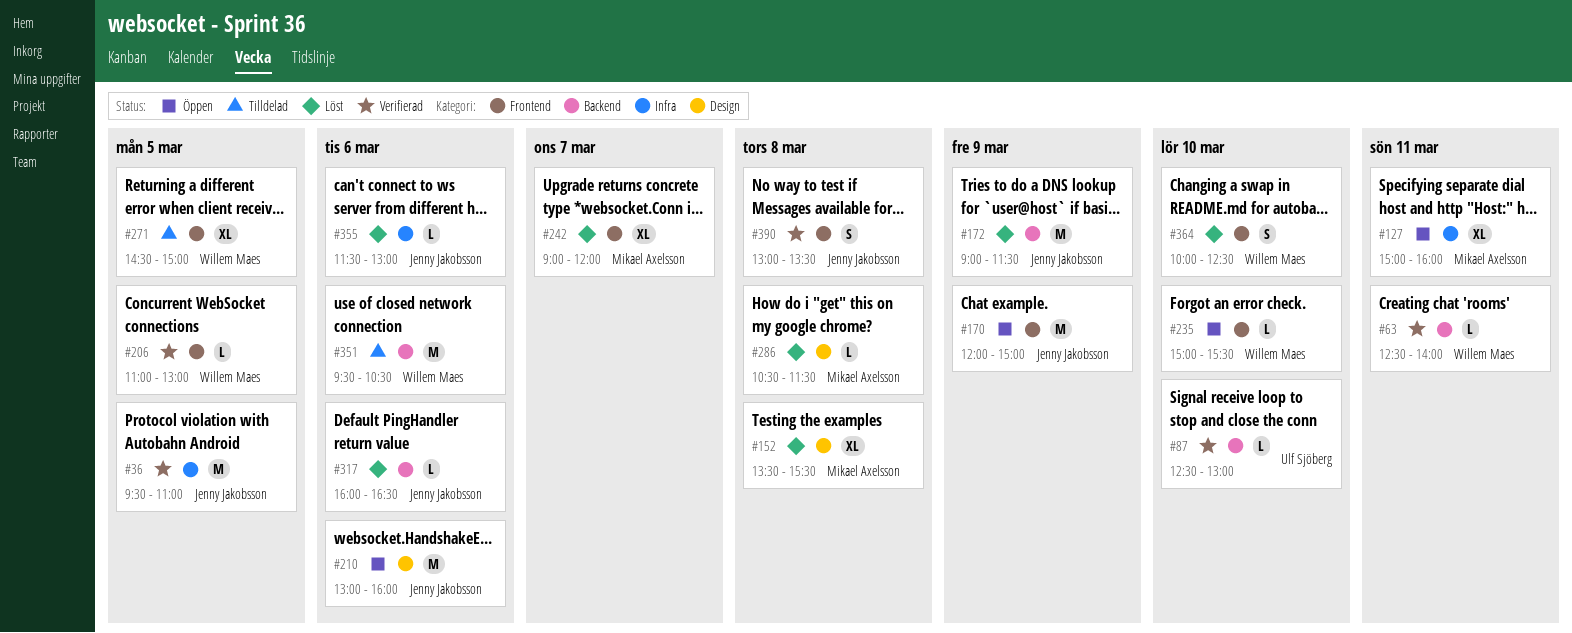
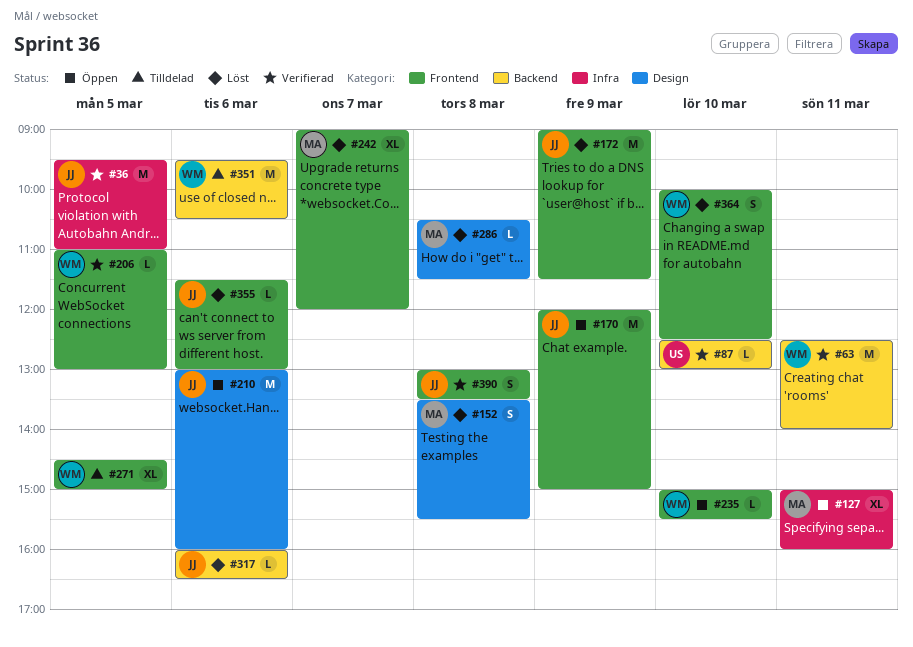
#63, estimate: L -> M
#152, estimate: XL -> S
#172, label: Backend -> Frontend
#355, label: Infra -> Frontend

